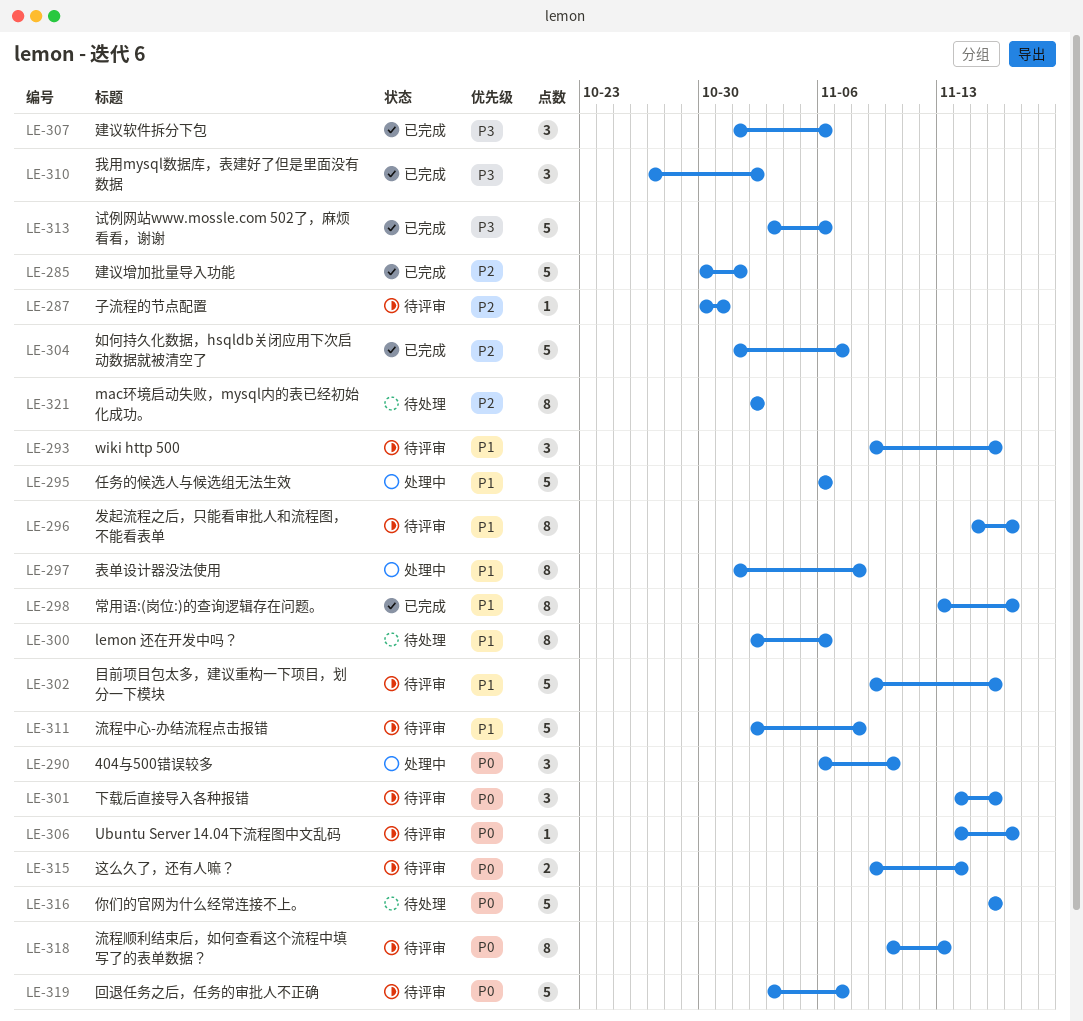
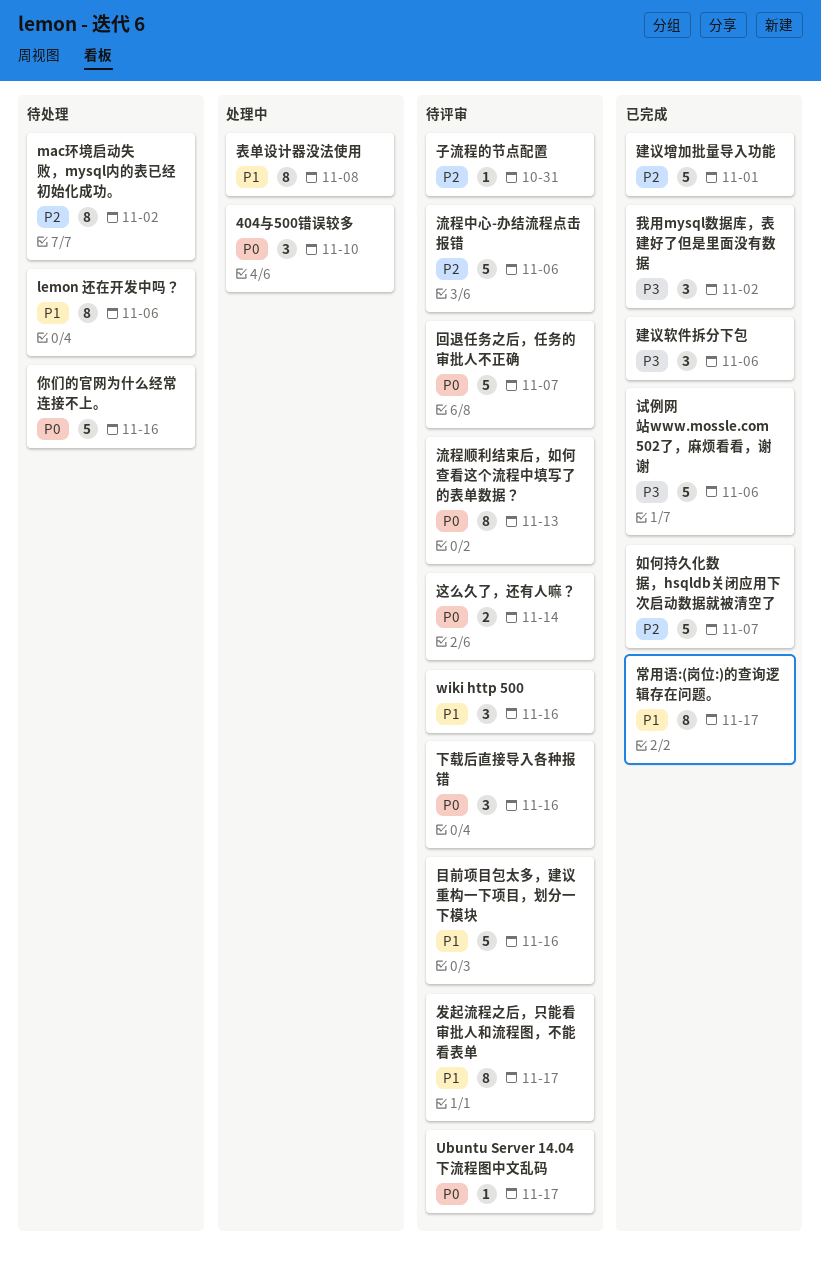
任务的候选人与候选组无法生效: present -> none
流程中心-办结流程点击报错, priority: P1 -> P2
流程中心-办结流程点击报错, due: Nov 8 -> Nov 6

